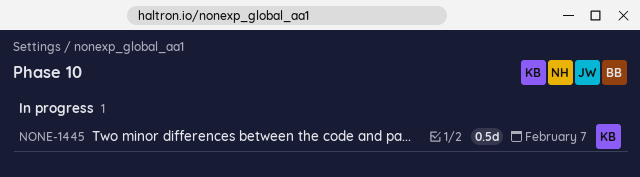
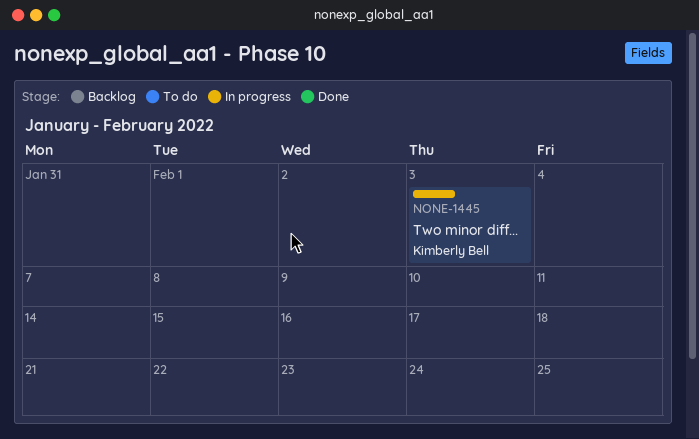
NONE-1445, due: Feb 7 -> Feb 3

